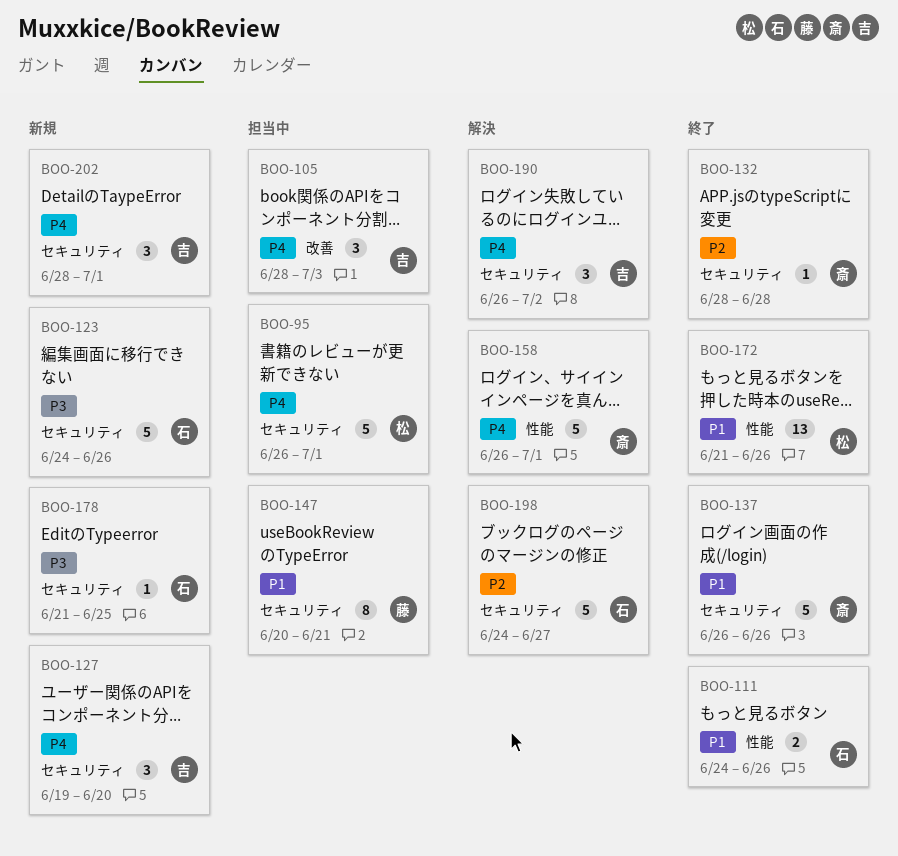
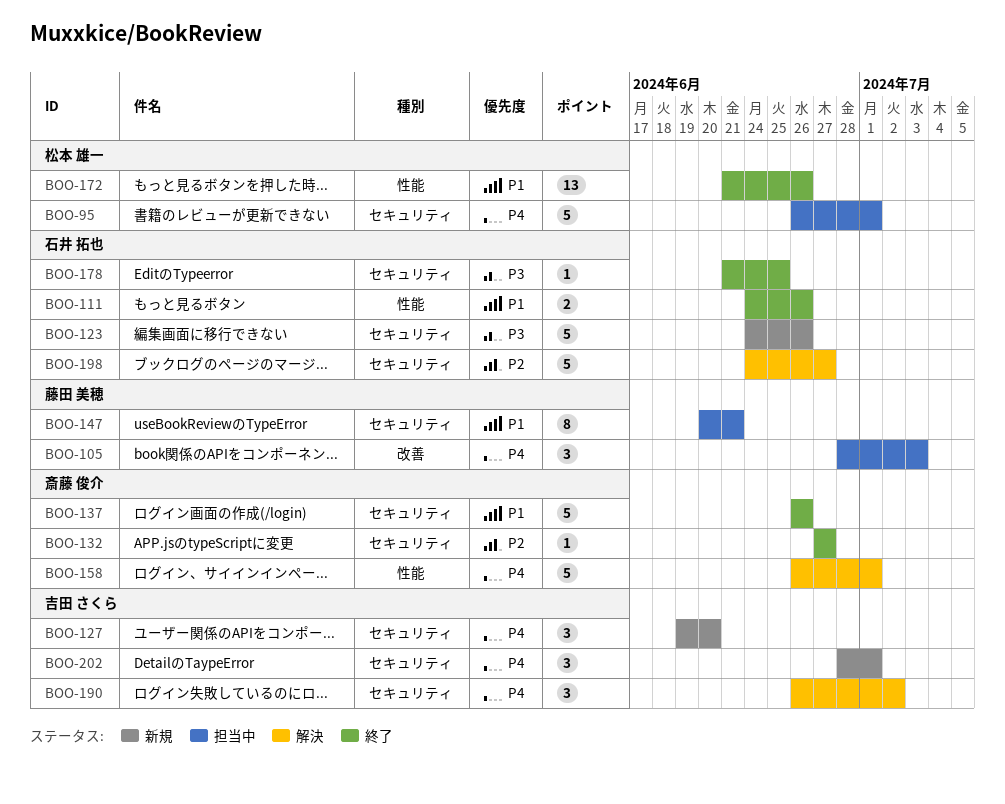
BOO-105, owner: 吉田 さくら -> 藤田 美穂
BOO-132, start: Jun 28 -> Jun 27
BOO-132, due: Jun 28 -> Jun 27
BOO-178, status: 新規 -> 終了

